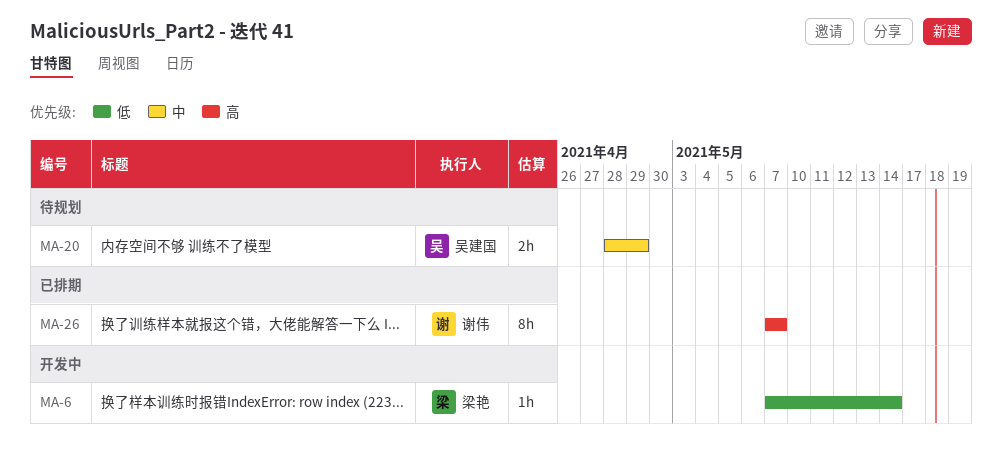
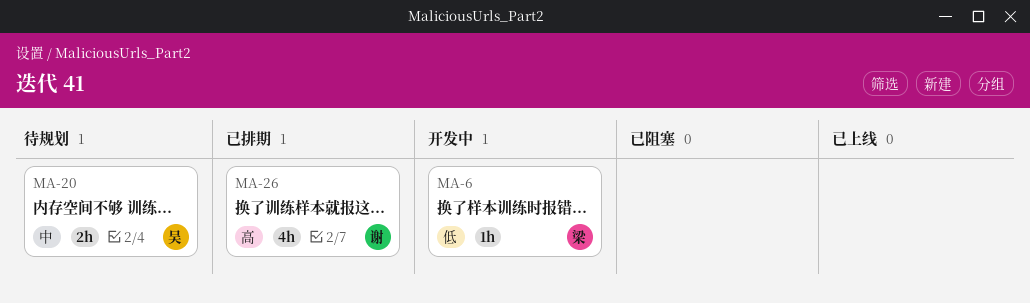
MA-26, estimate: 8h -> 4h

